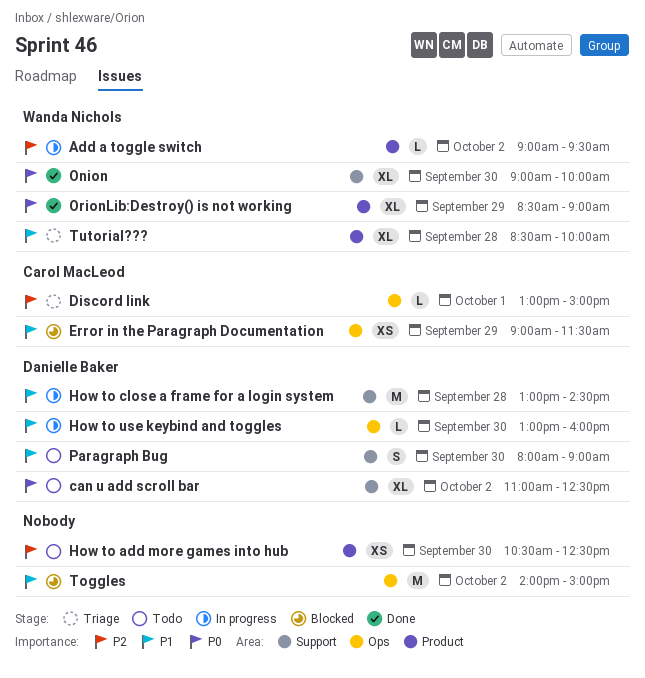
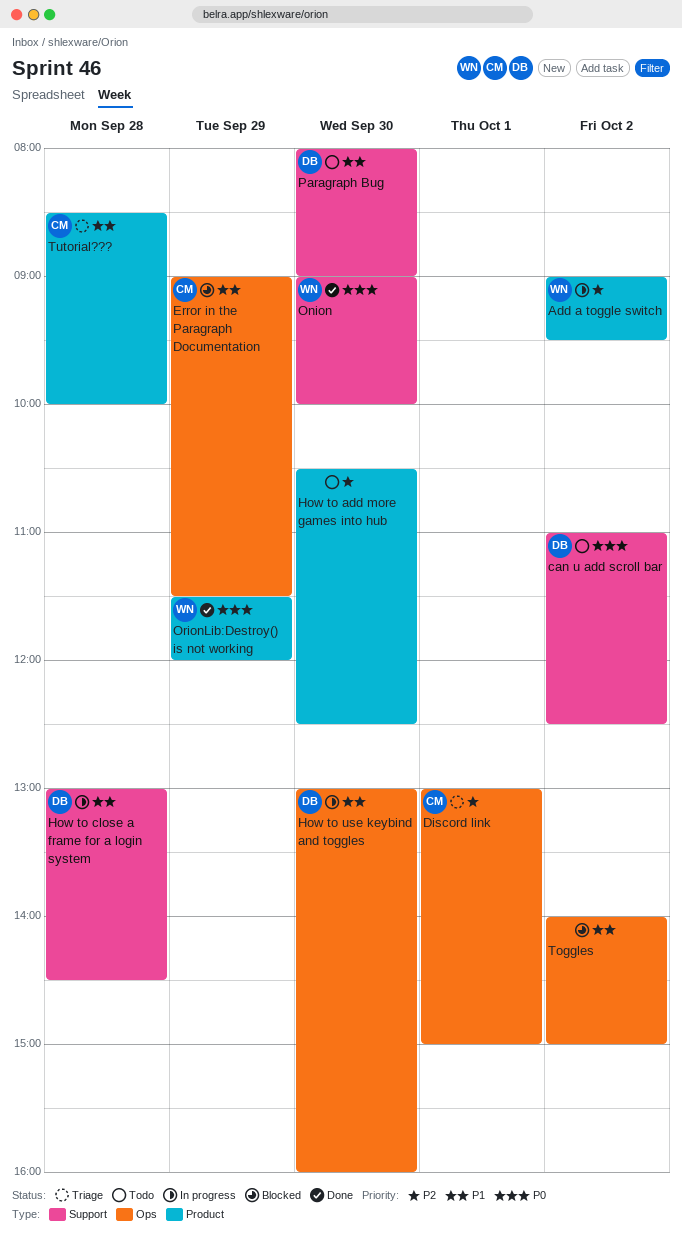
OrionLib:Destroy() is not working, begins: 08:30 -> 11:30
OrionLib:Destroy() is not working, ends: 09:00 -> 12:00
Tutorial???, owner: Wanda Nichols -> Carol MacLeod

